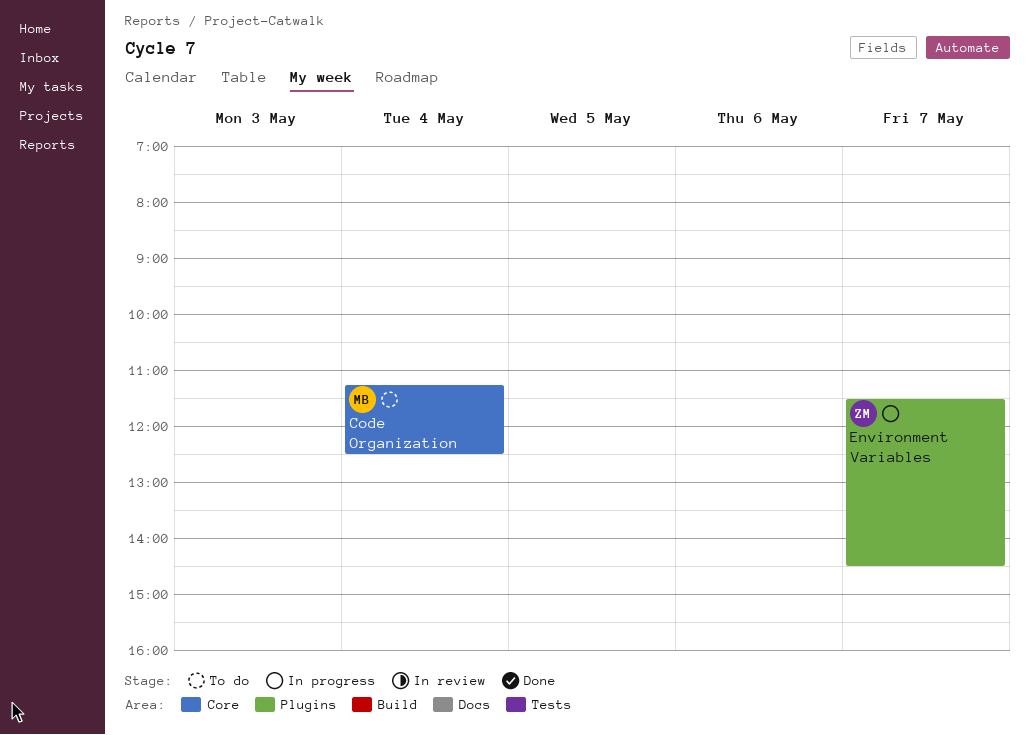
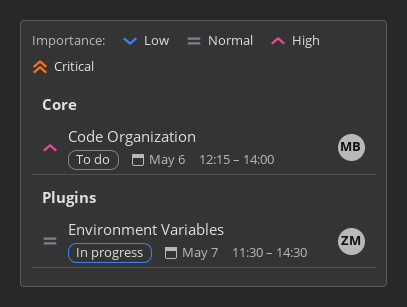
Code Organization, day: May 4 -> May 6
Code Organization, begins: 11:15 -> 12:15
Code Organization, ends: 12:30 -> 14:00

